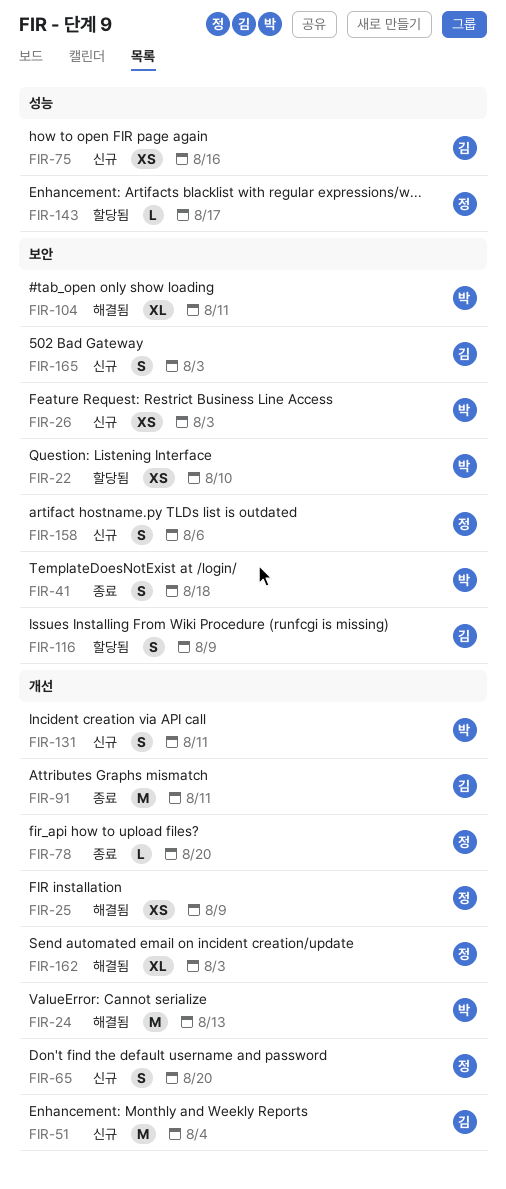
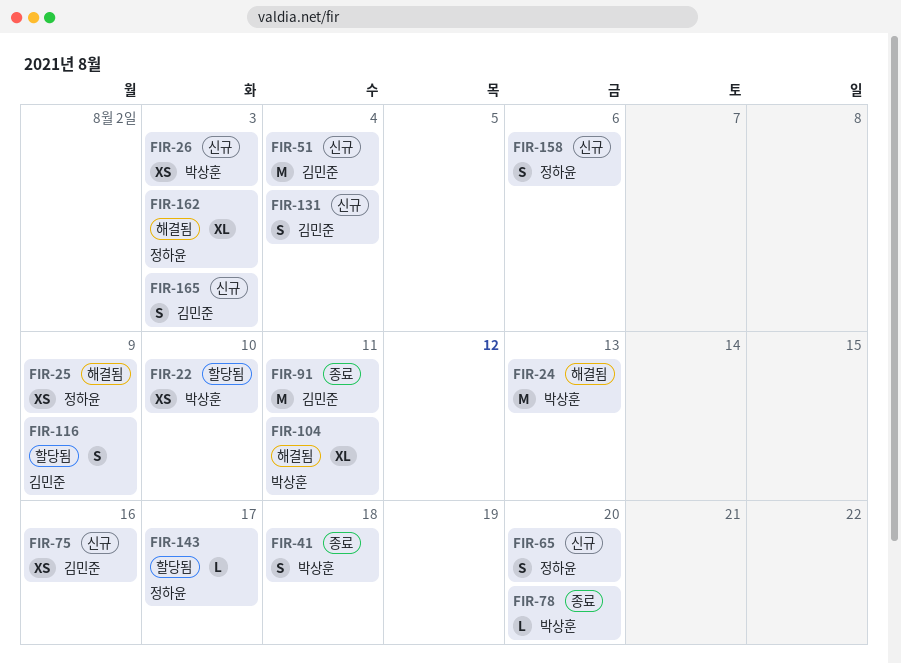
FIR-78, owner: 정하윤 -> 박상훈
FIR-131, owner: 박상훈 -> 김민준
FIR-131, due: Aug 11 -> Aug 4

